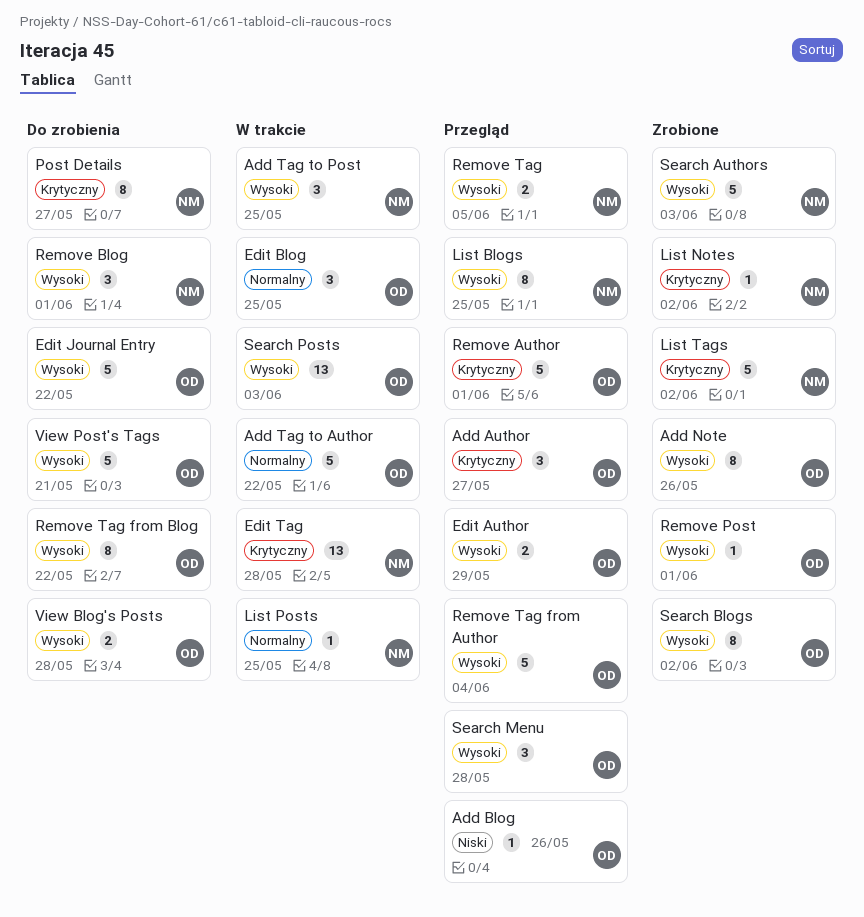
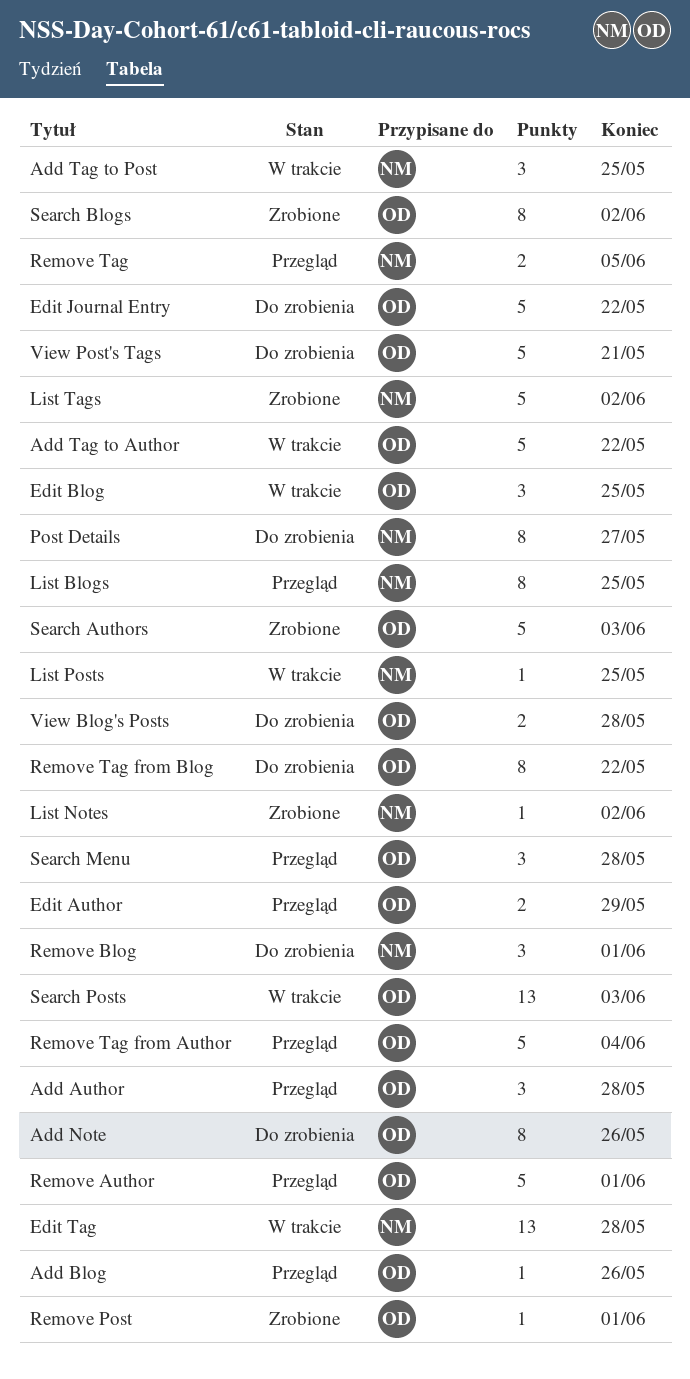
Add Author, due: May 27 -> May 28
Add Note, status: Zrobione -> Do zrobienia
Search Authors, owner: NM -> OD

